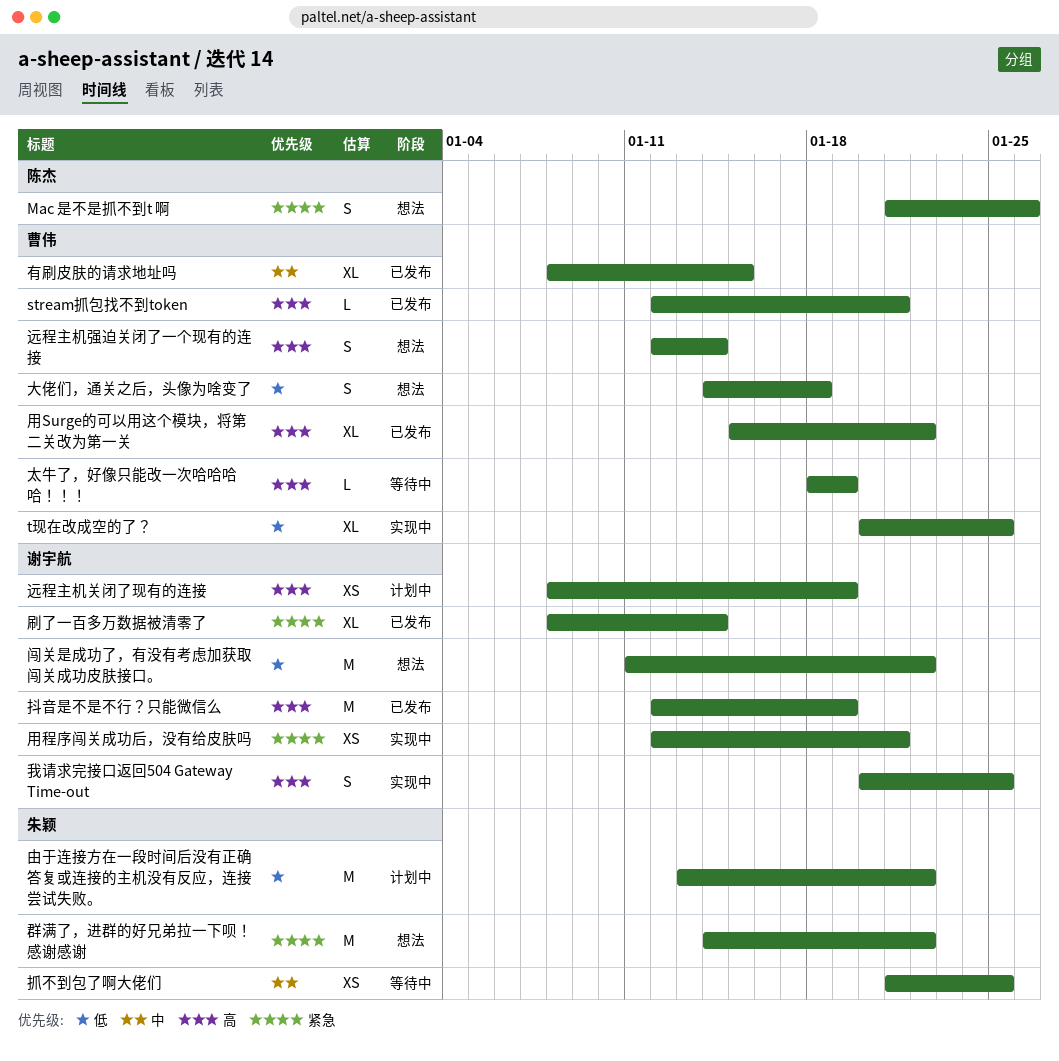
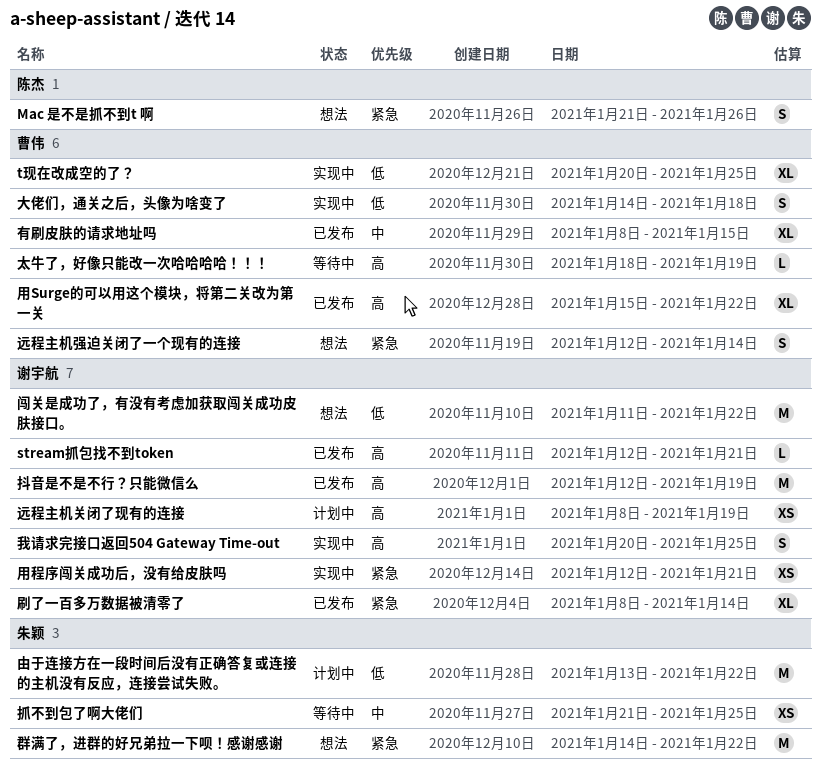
stream抓包找不到token, owner: 曹伟 -> 谢宇航
大佬们，通关之后，头像为啥变了, status: 想法 -> 实现中
远程主机强迫关闭了一个现有的连接, priority: 高 -> 紧急

